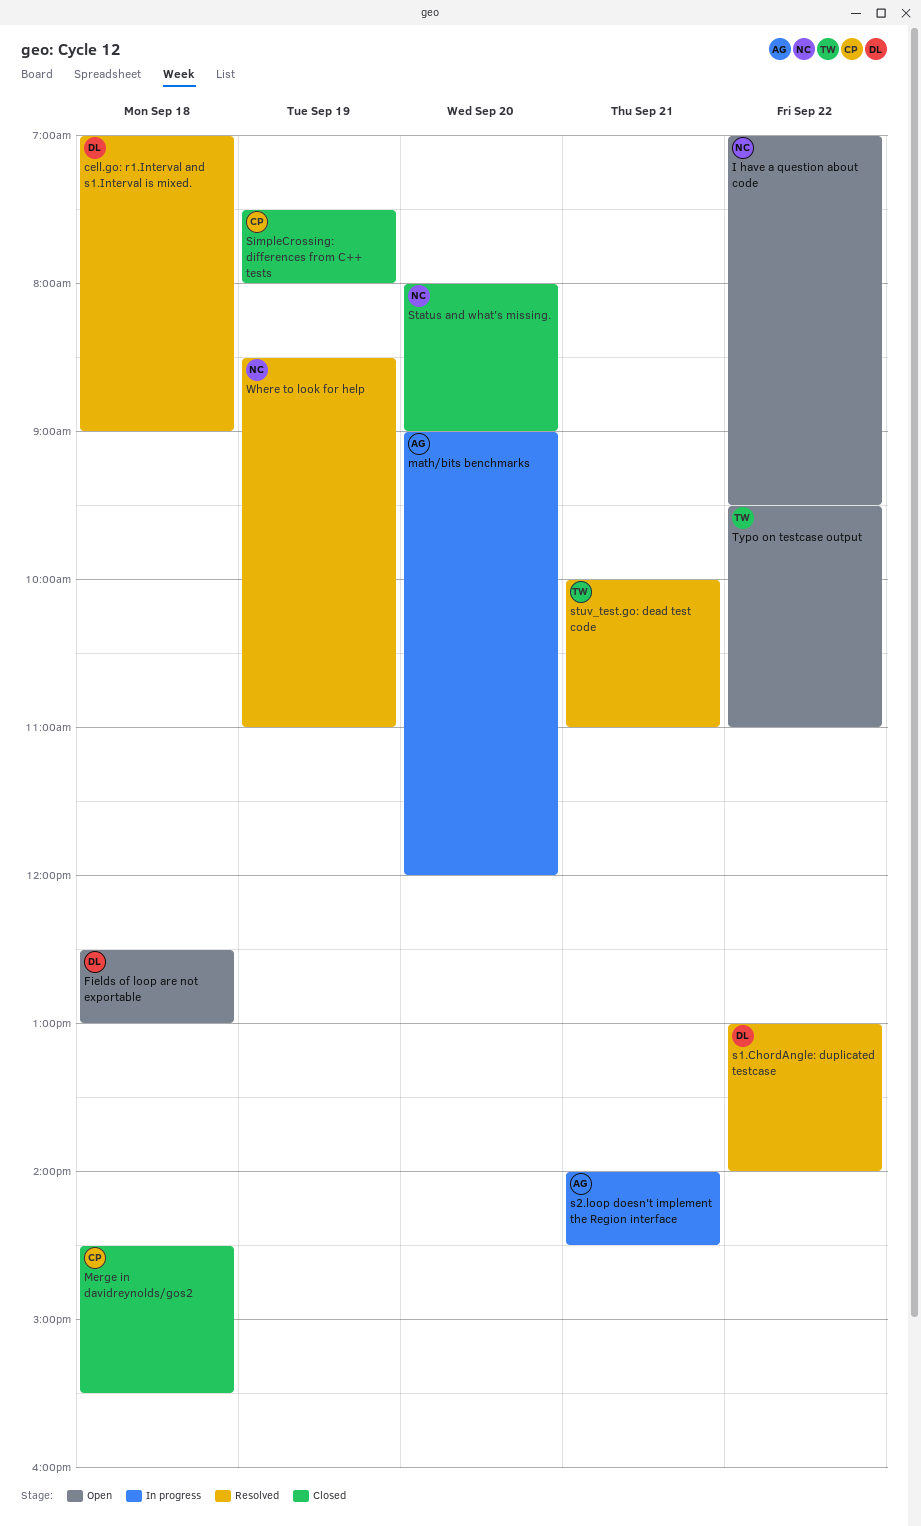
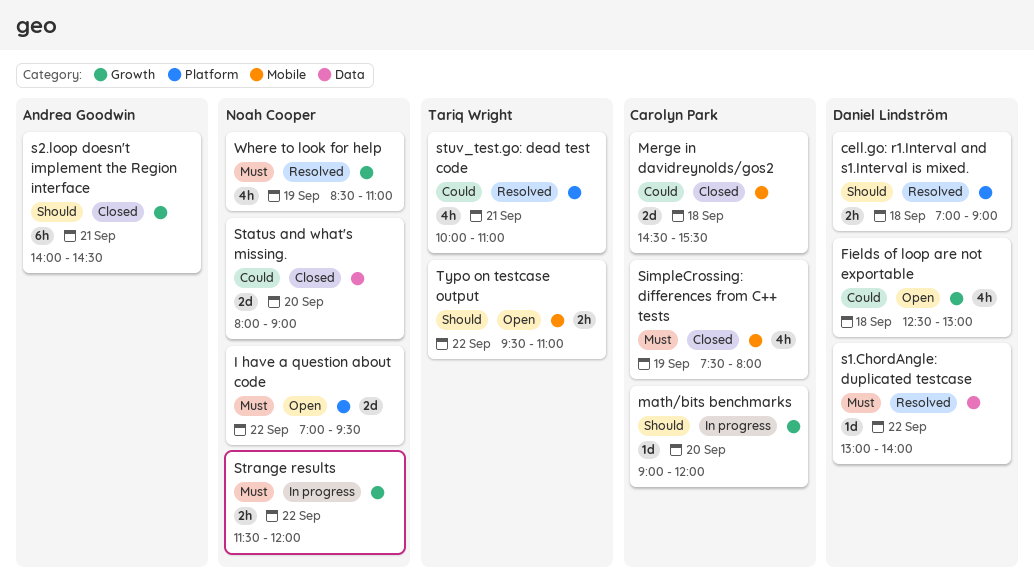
math/bits benchmarks, owner: Andrea Goodwin -> Carolyn Park
s2.loop doesn't implement the Region interface, status: In progress -> Closed
Strange results: none -> present

